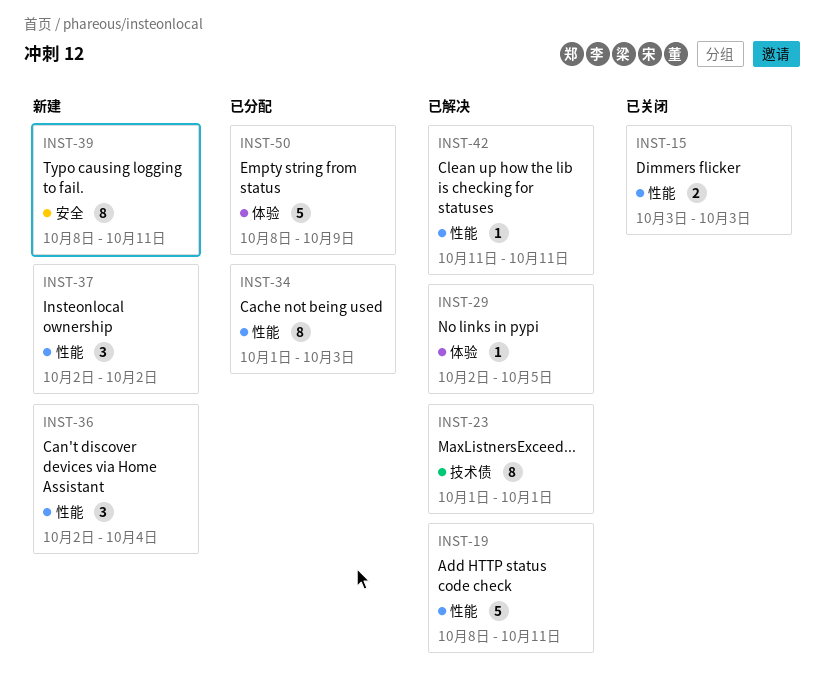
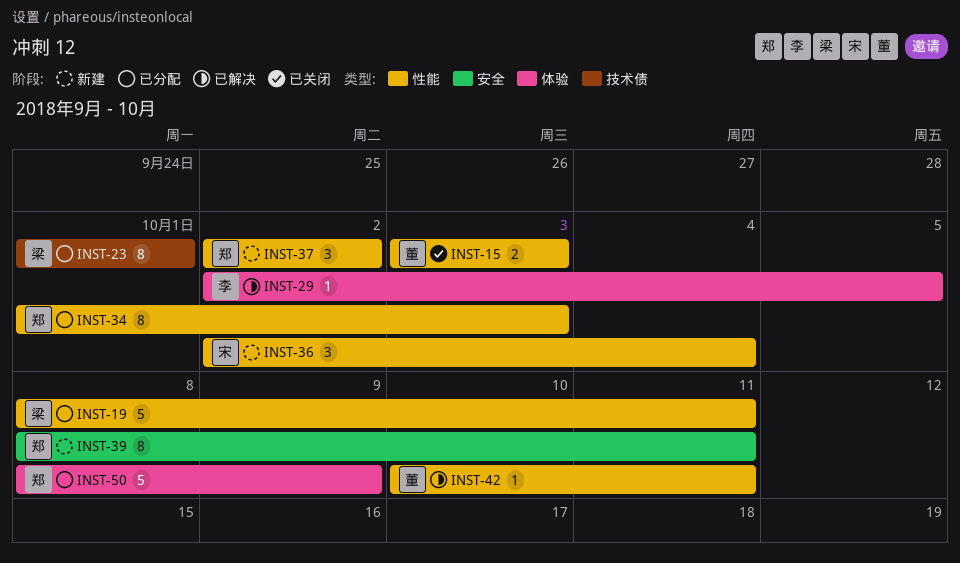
INST-19, status: 已解决 -> 已分配
INST-23, status: 已解决 -> 已分配
INST-42, start: Oct 11 -> Oct 10

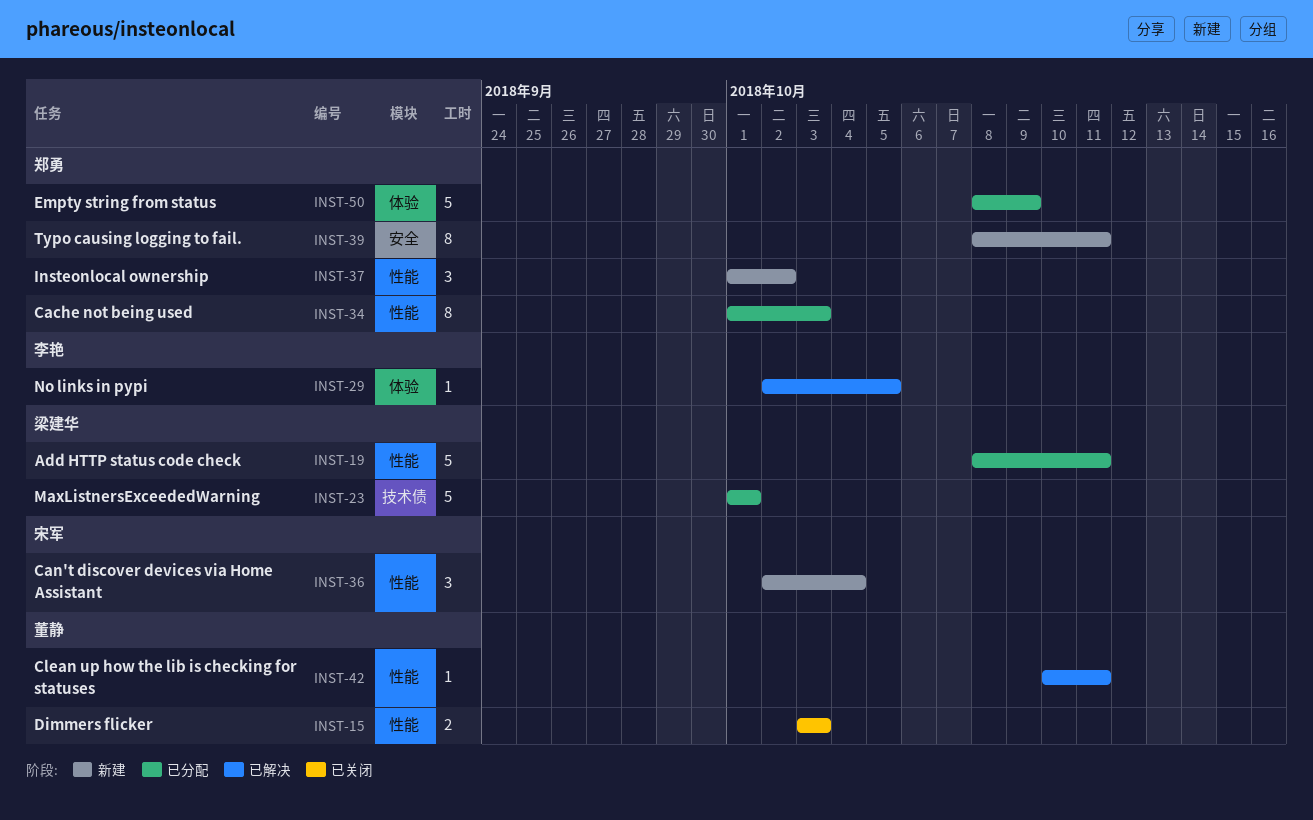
INST-23, estimate: 8 -> 5
INST-37, start: Oct 2 -> Oct 1

